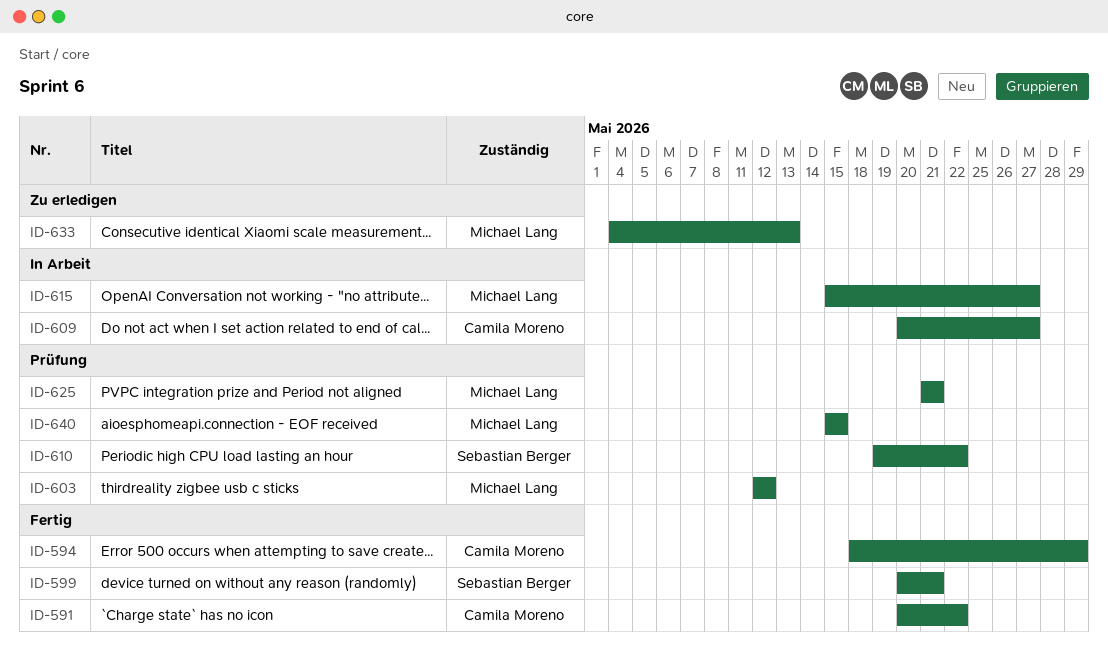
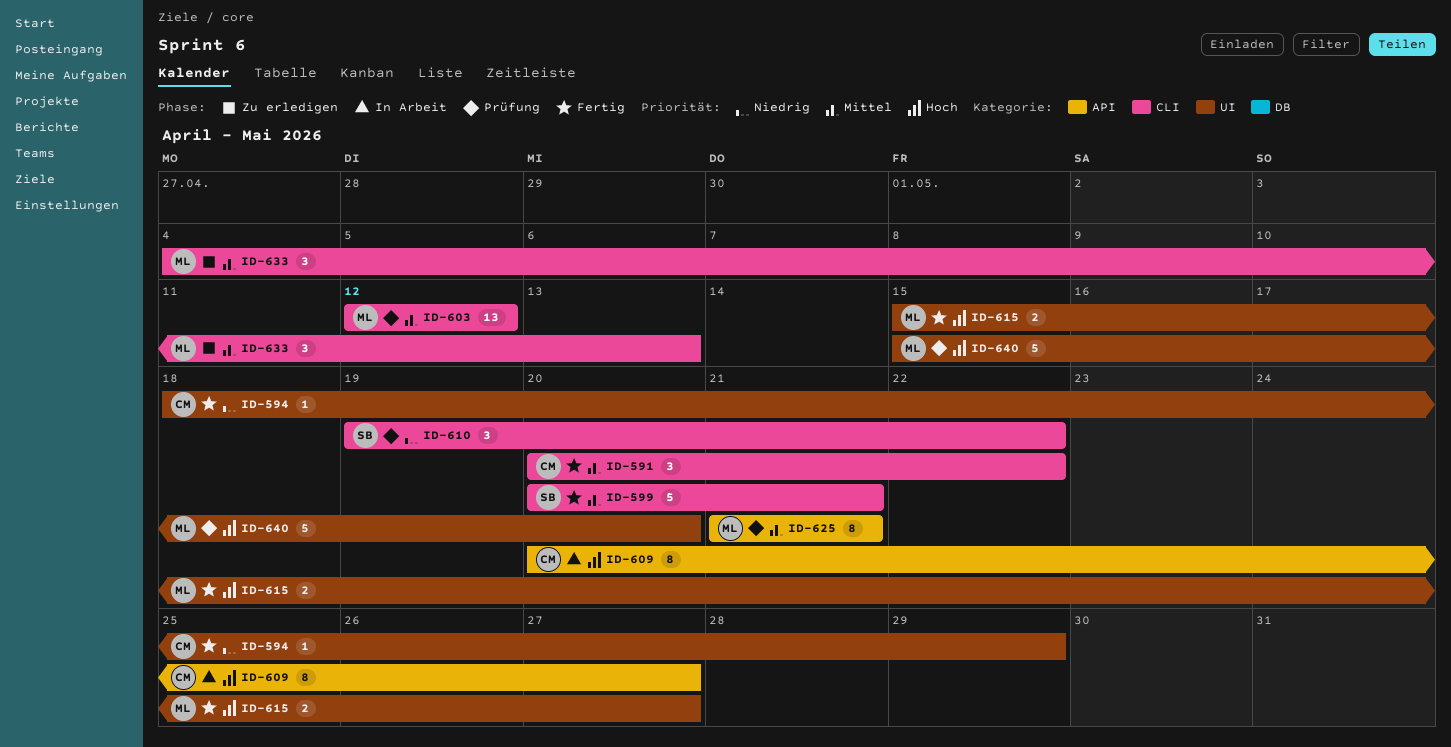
ID-615, status: In Arbeit -> Fertig
ID-640, due: May 15 -> May 20

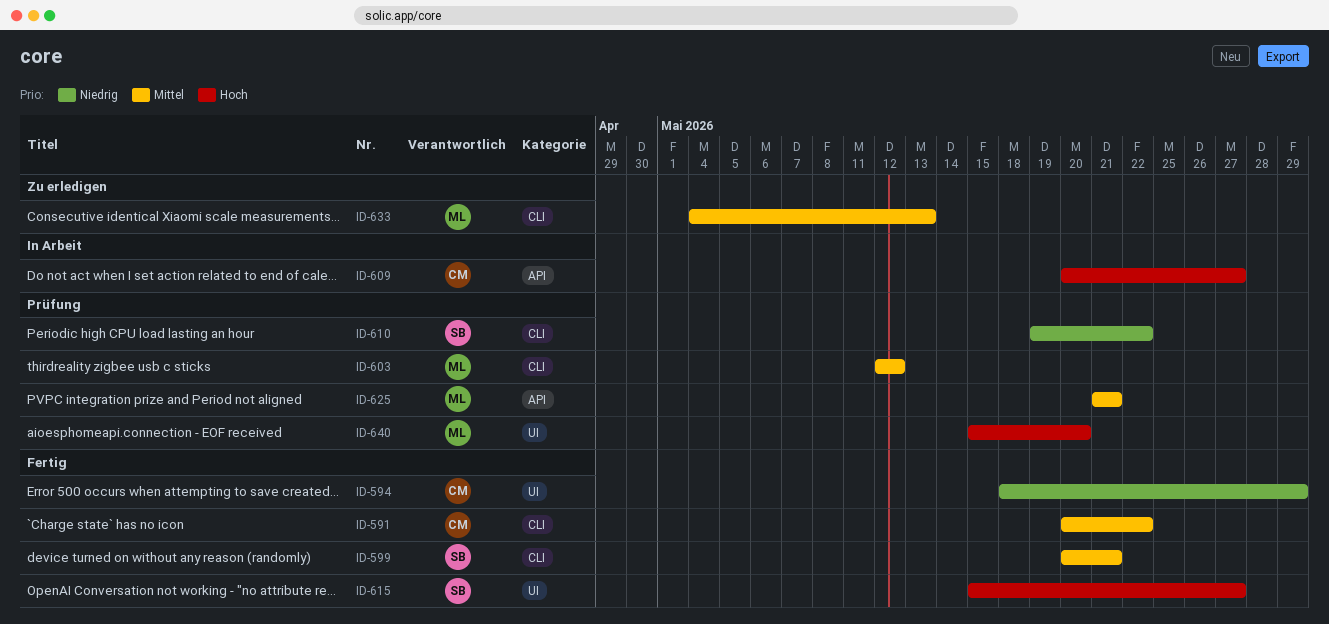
ID-615, owner: ML -> SB

